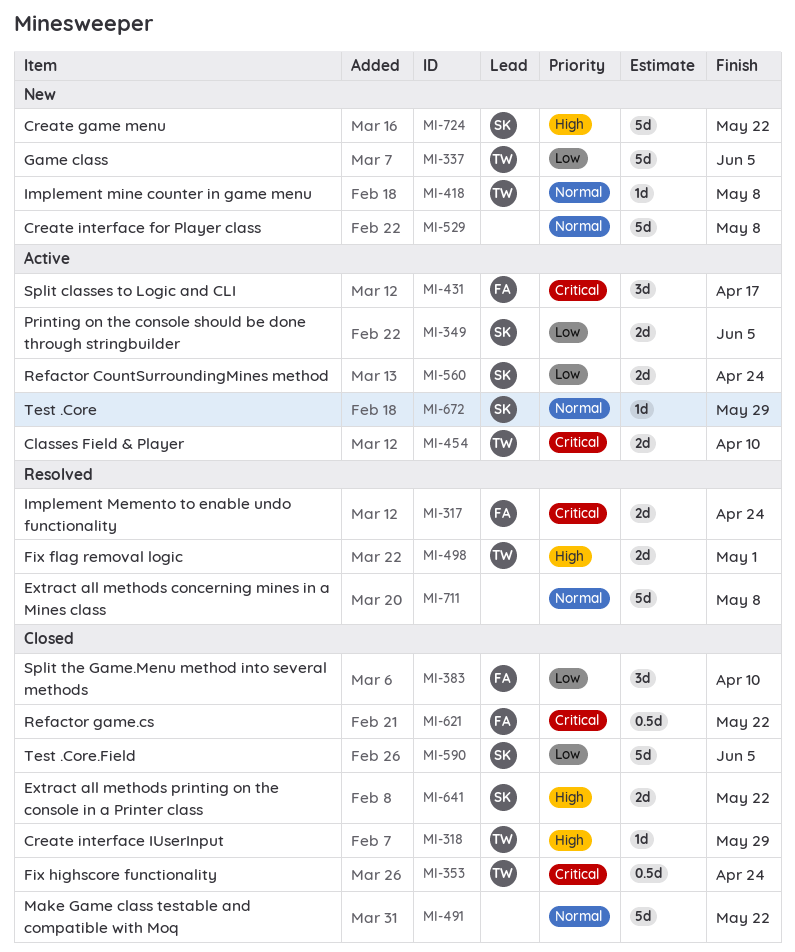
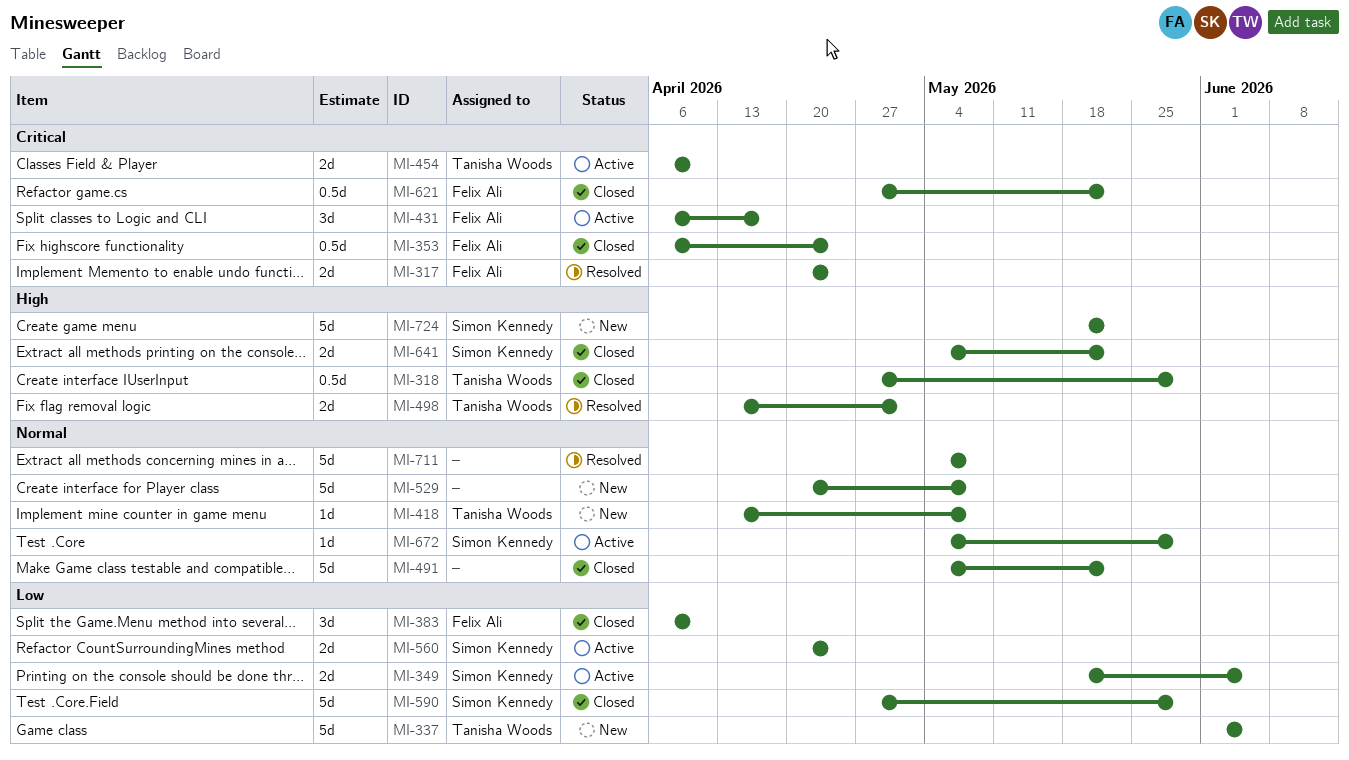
MI-318, estimate: 1d -> 0.5d
MI-353, owner: Tanisha Woods -> Felix Ali
MI-590, due: Jun 5 -> May 29

